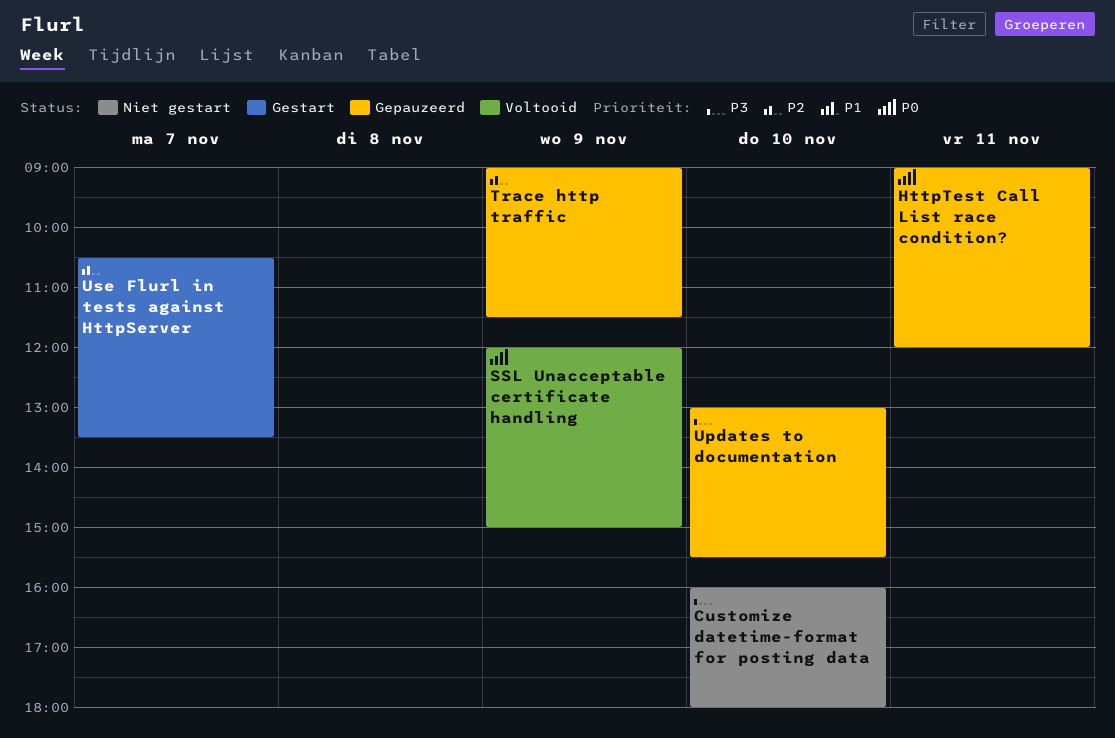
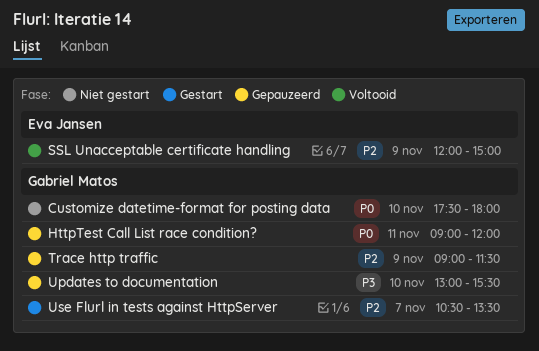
Customize datetime-format for posting data, priority: P3 -> P0
Customize datetime-format for posting data, begins: 16:00 -> 17:30
SSL Unacceptable certificate handling, priority: P0 -> P2

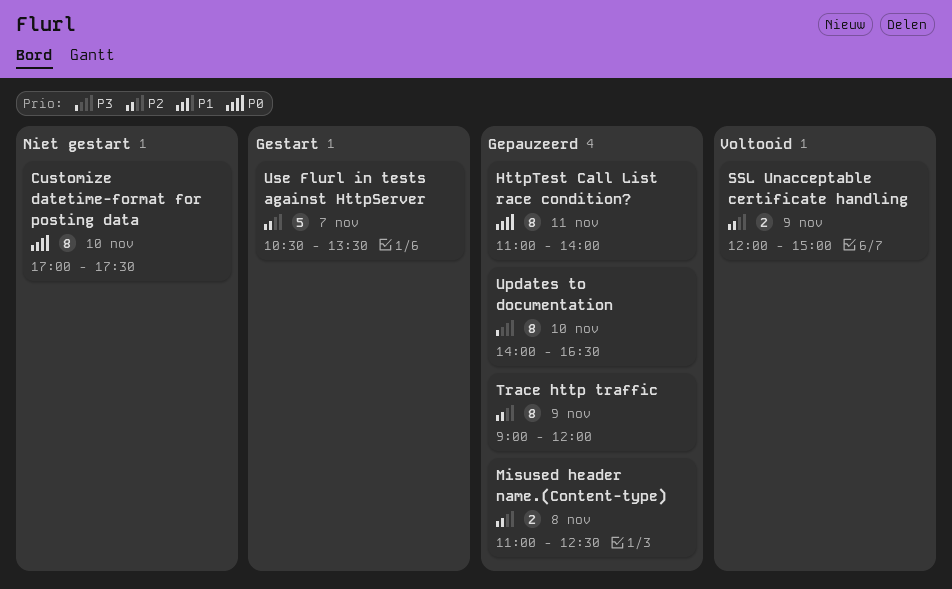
Customize datetime-format for posting data, begins: 17:30 -> 17:00
Customize datetime-format for posting data, ends: 18:00 -> 17:30
HttpTest Call List race condition?, begins: 09:00 -> 11:00
HttpTest Call List race condition?, ends: 12:00 -> 14:00
Misused header name.(Content-type): none -> present
Trace http traffic, ends: 11:30 -> 12:00
Updates to documentation, begins: 13:00 -> 14:00
Updates to documentation, ends: 15:30 -> 16:30

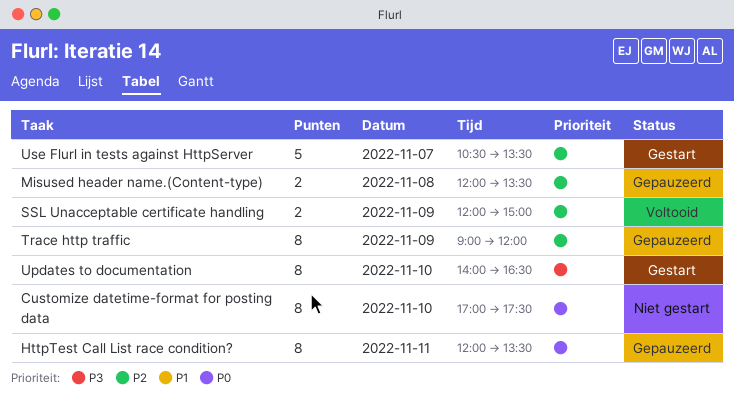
HttpTest Call List race condition?, begins: 11:00 -> 12:00
HttpTest Call List race condition?, ends: 14:00 -> 13:30
Misused header name.(Content-type), begins: 11:00 -> 12:00
Misused header name.(Content-type), ends: 12:30 -> 13:30
Updates to documentation, status: Gepauzeerd -> Gestart

